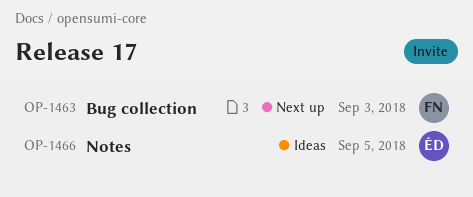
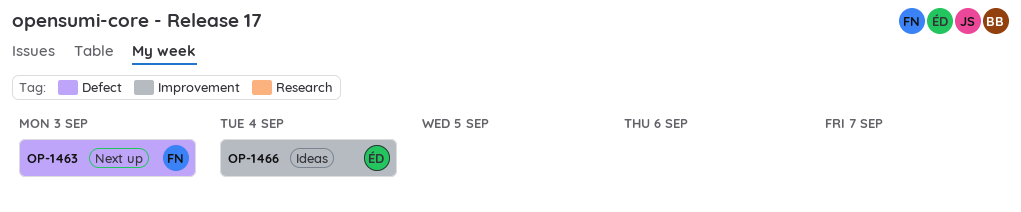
OP-1466, due: Sep 5 -> Sep 4

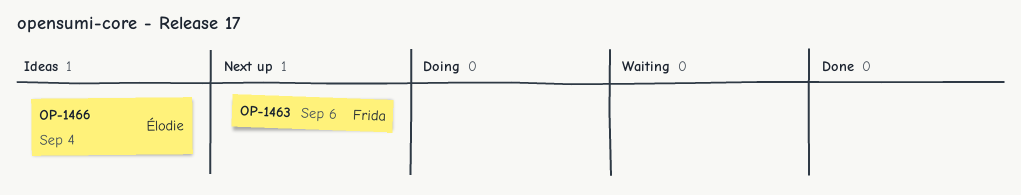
OP-1463, due: Sep 3 -> Sep 6

